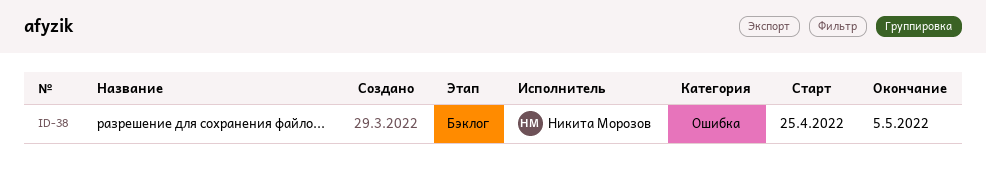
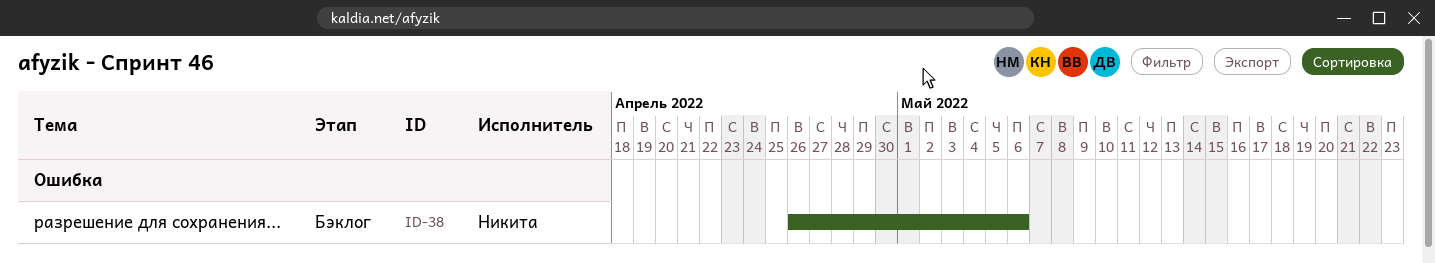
ID-38, start: Apr 25 -> Apr 26
ID-38, due: May 5 -> May 6

